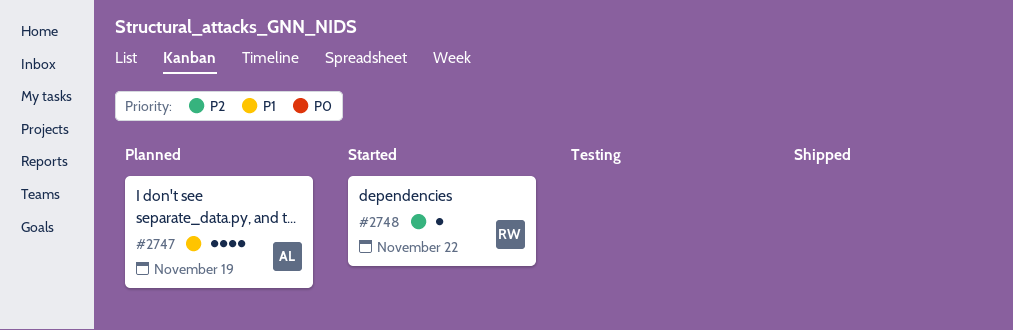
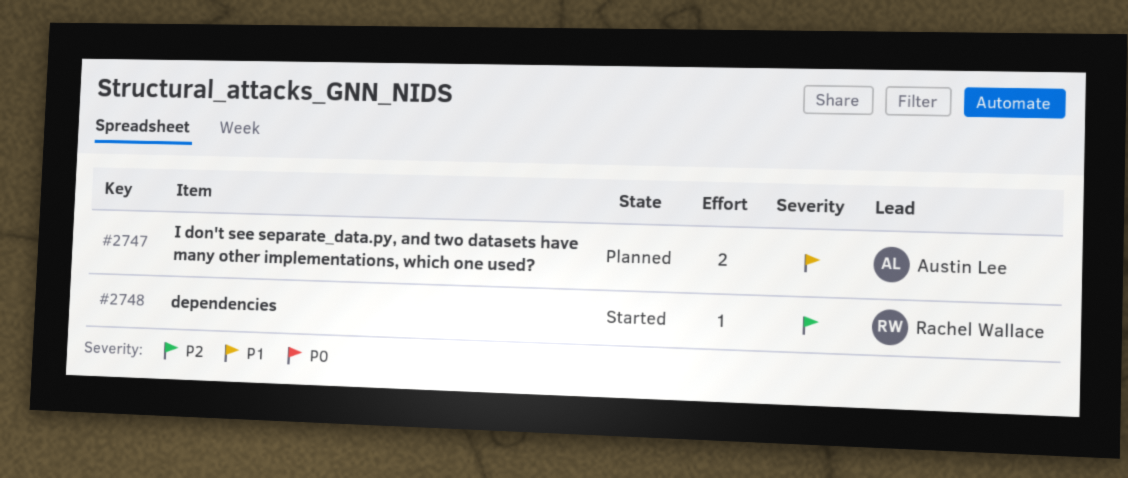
#2747, estimate: 4 -> 2

